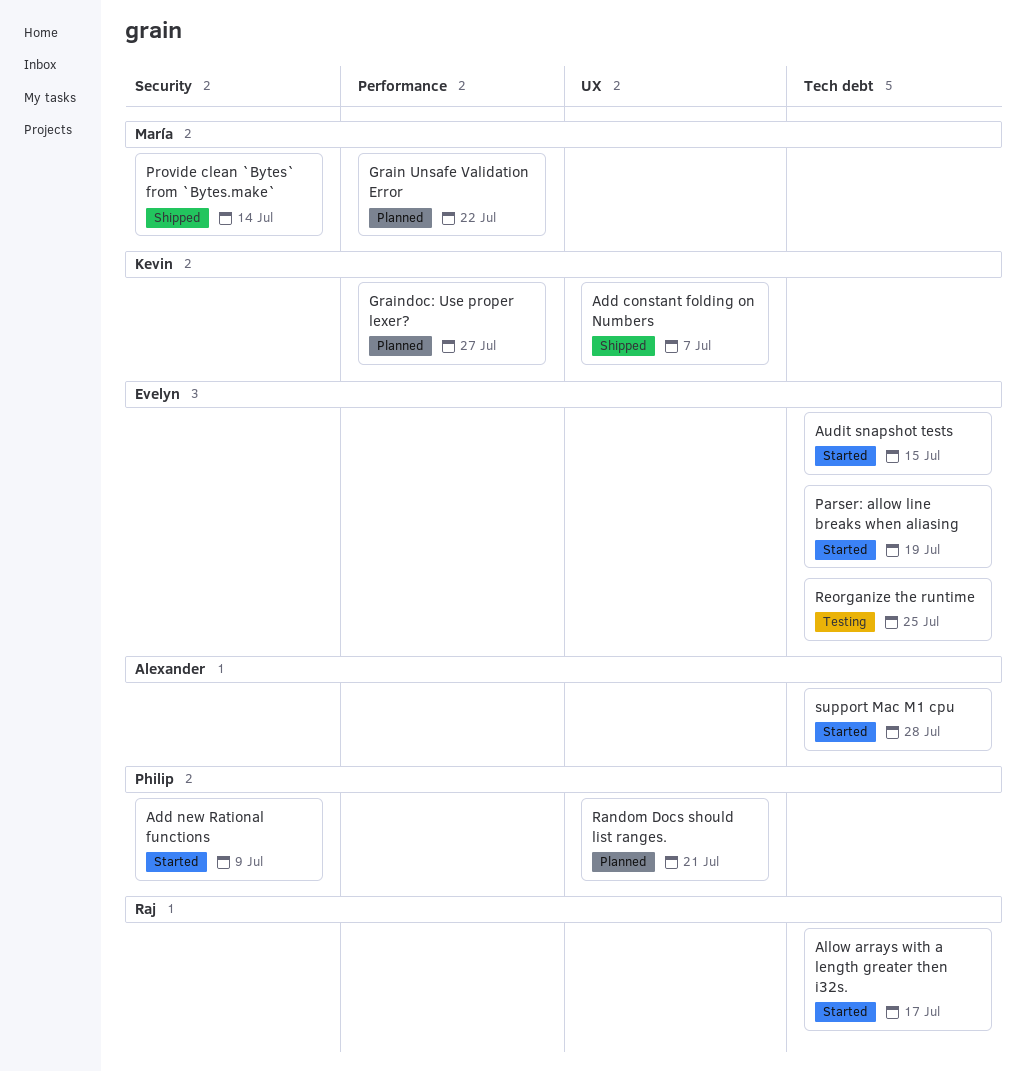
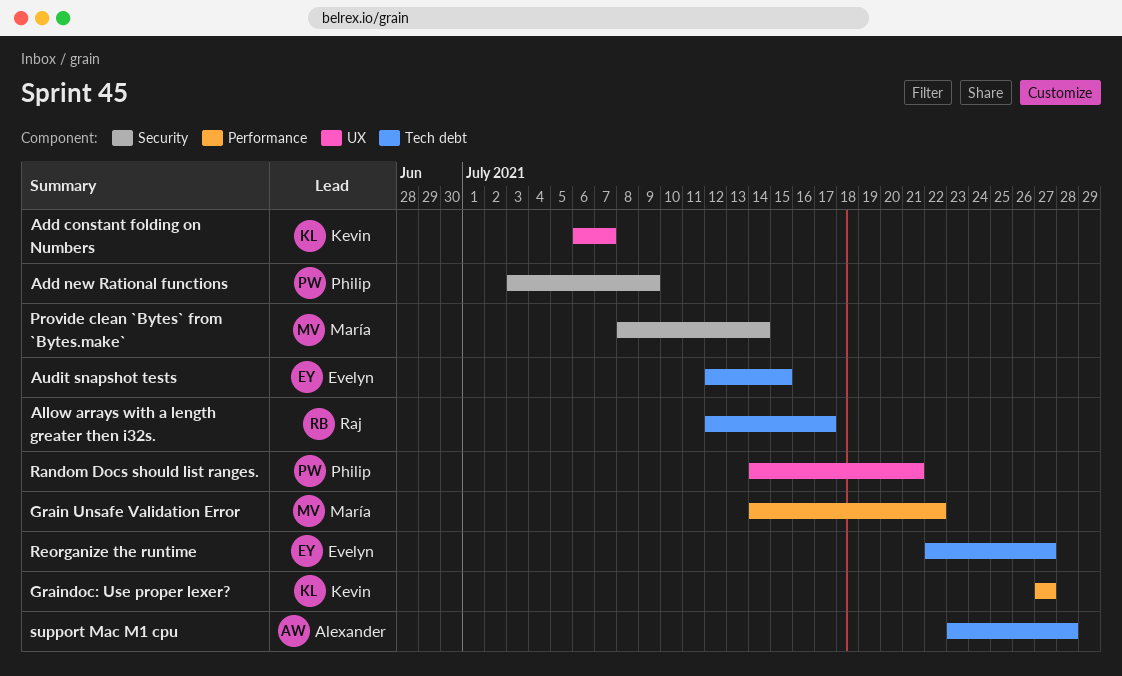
Parser: allow line breaks when aliasing: present -> none
Reorganize the runtime, due: Jul 25 -> Jul 27

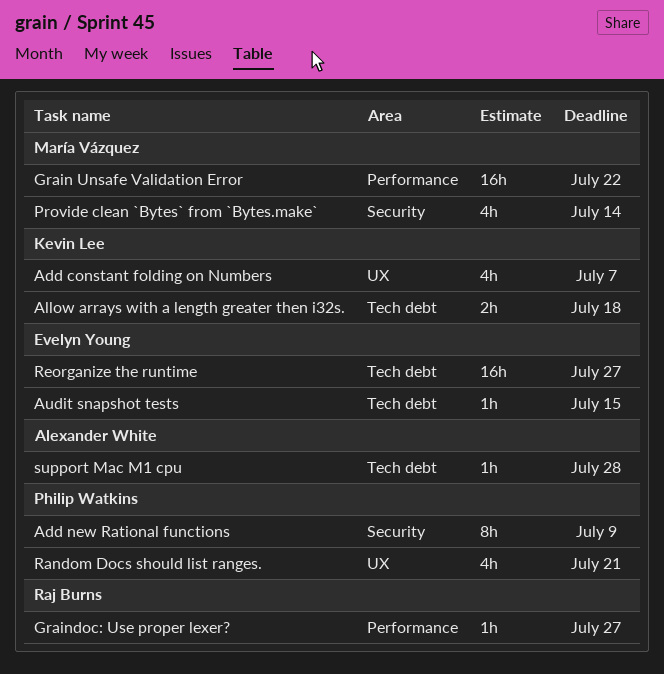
Allow arrays with a length greater then i32s., owner: Raj Burns -> Kevin Lee
Allow arrays with a length greater then i32s., due: Jul 17 -> Jul 18
Graindoc: Use proper lexer?, owner: Kevin Lee -> Raj Burns

